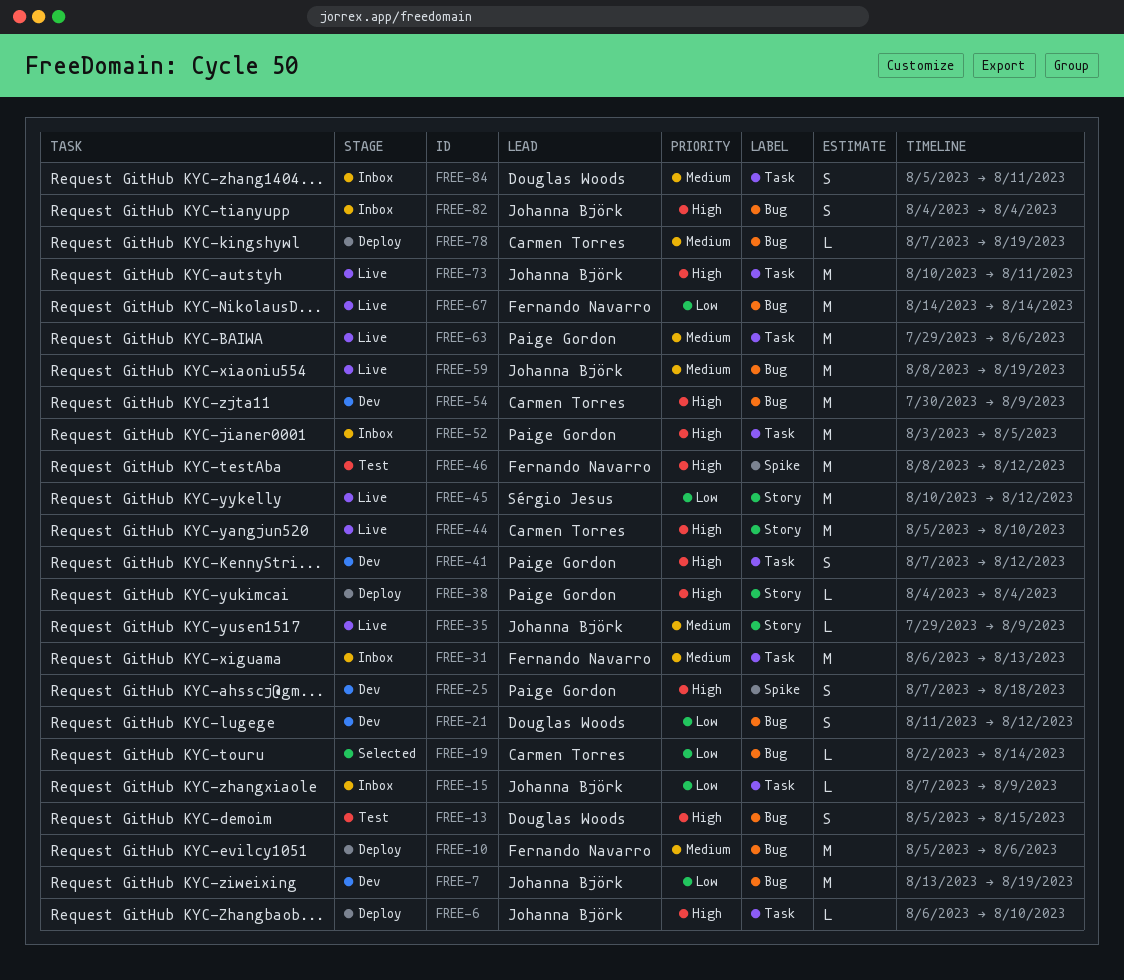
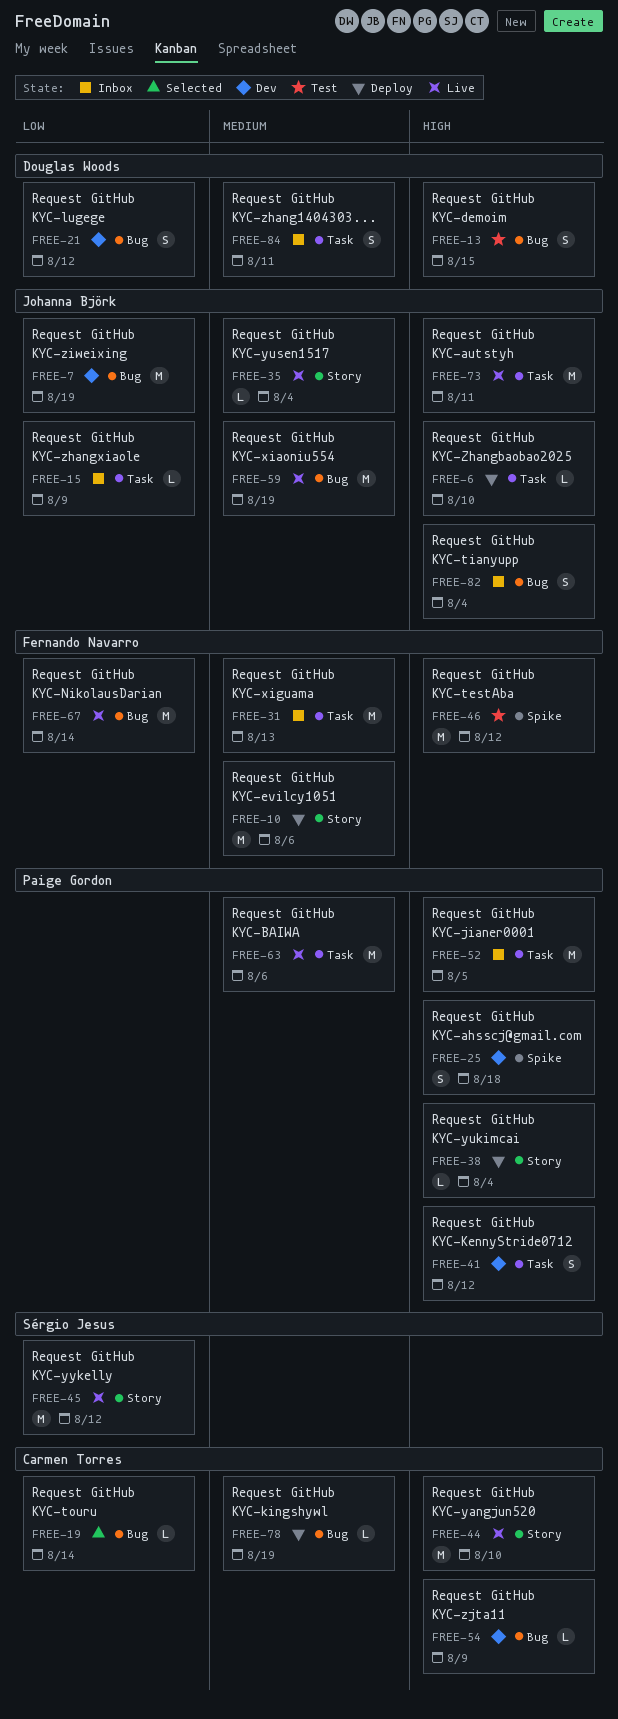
FREE-10, label: Bug -> Story
FREE-35, due: Aug 9 -> Aug 4
FREE-54, estimate: M -> L

